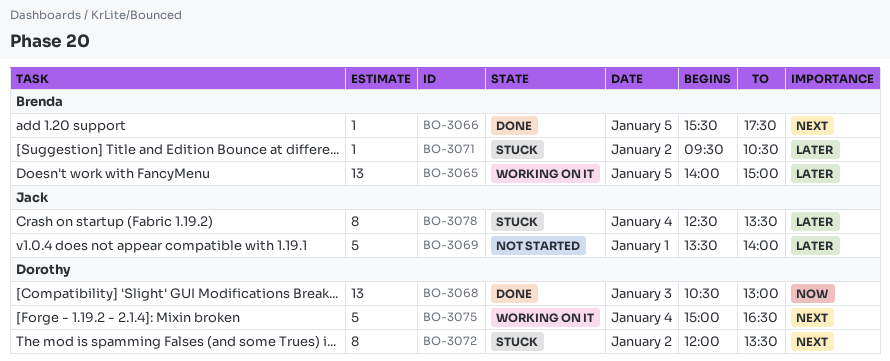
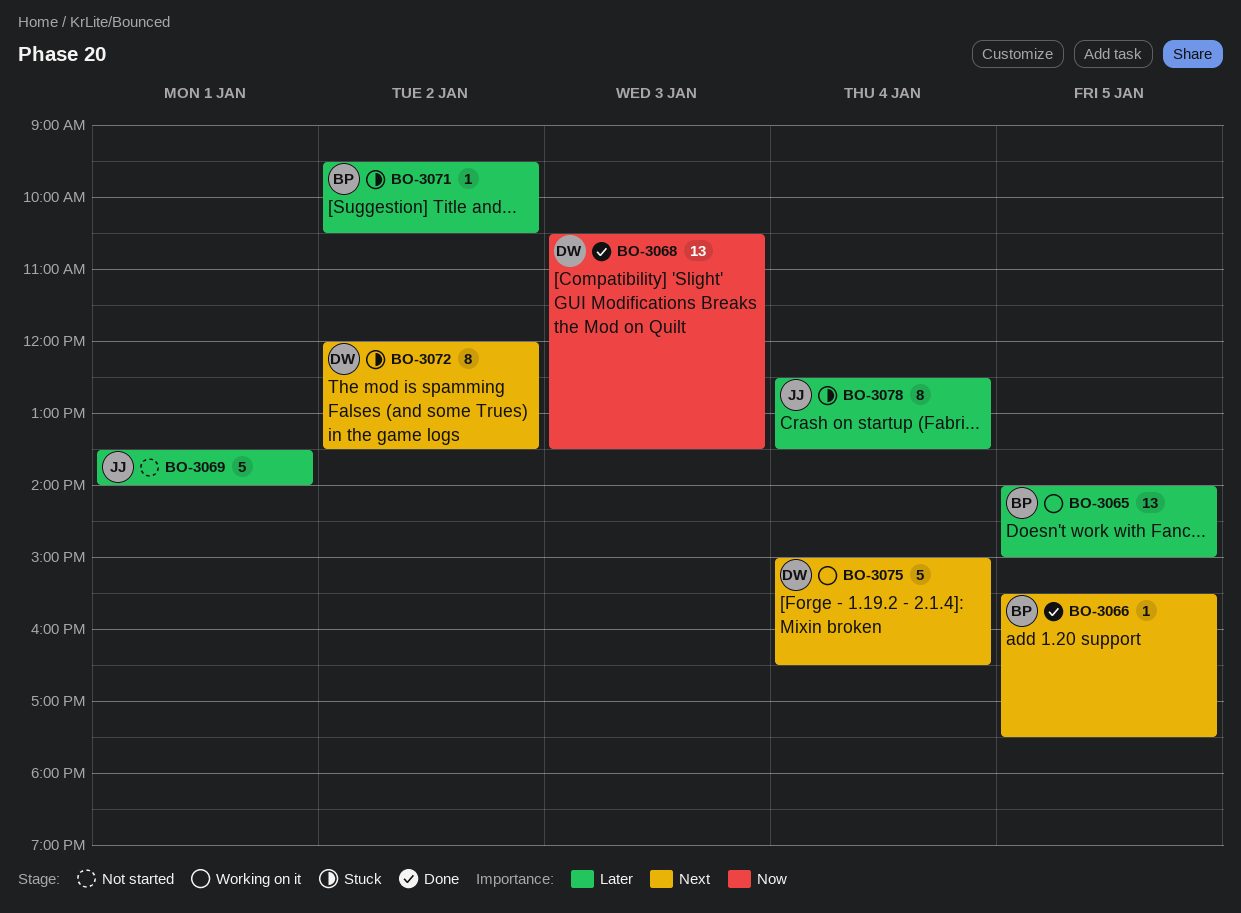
BO-3068, ends: 13:00 -> 13:30

